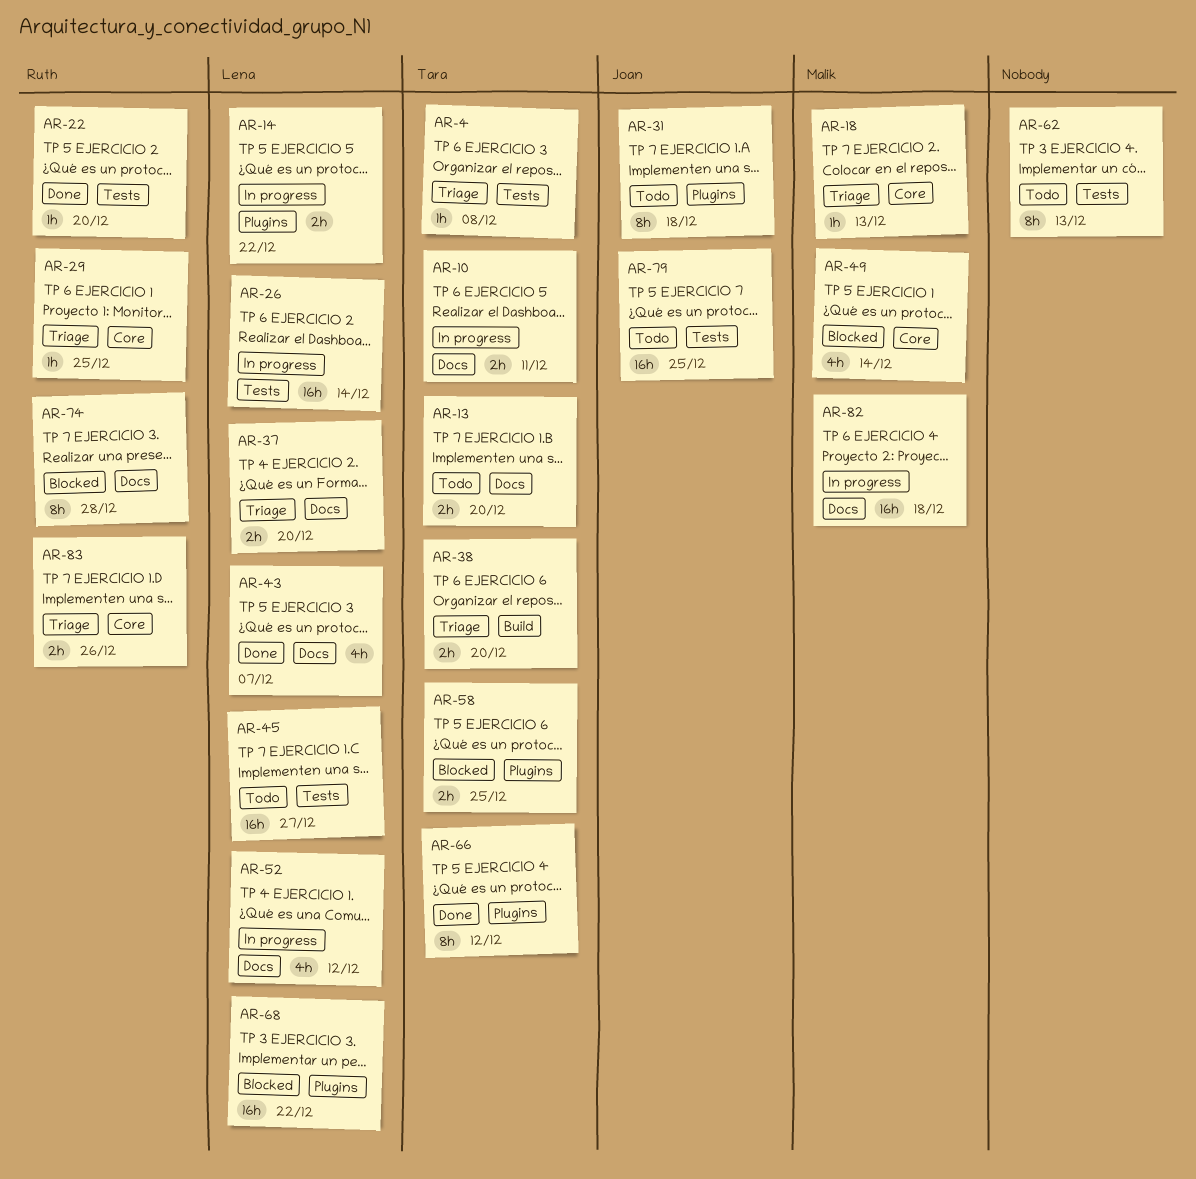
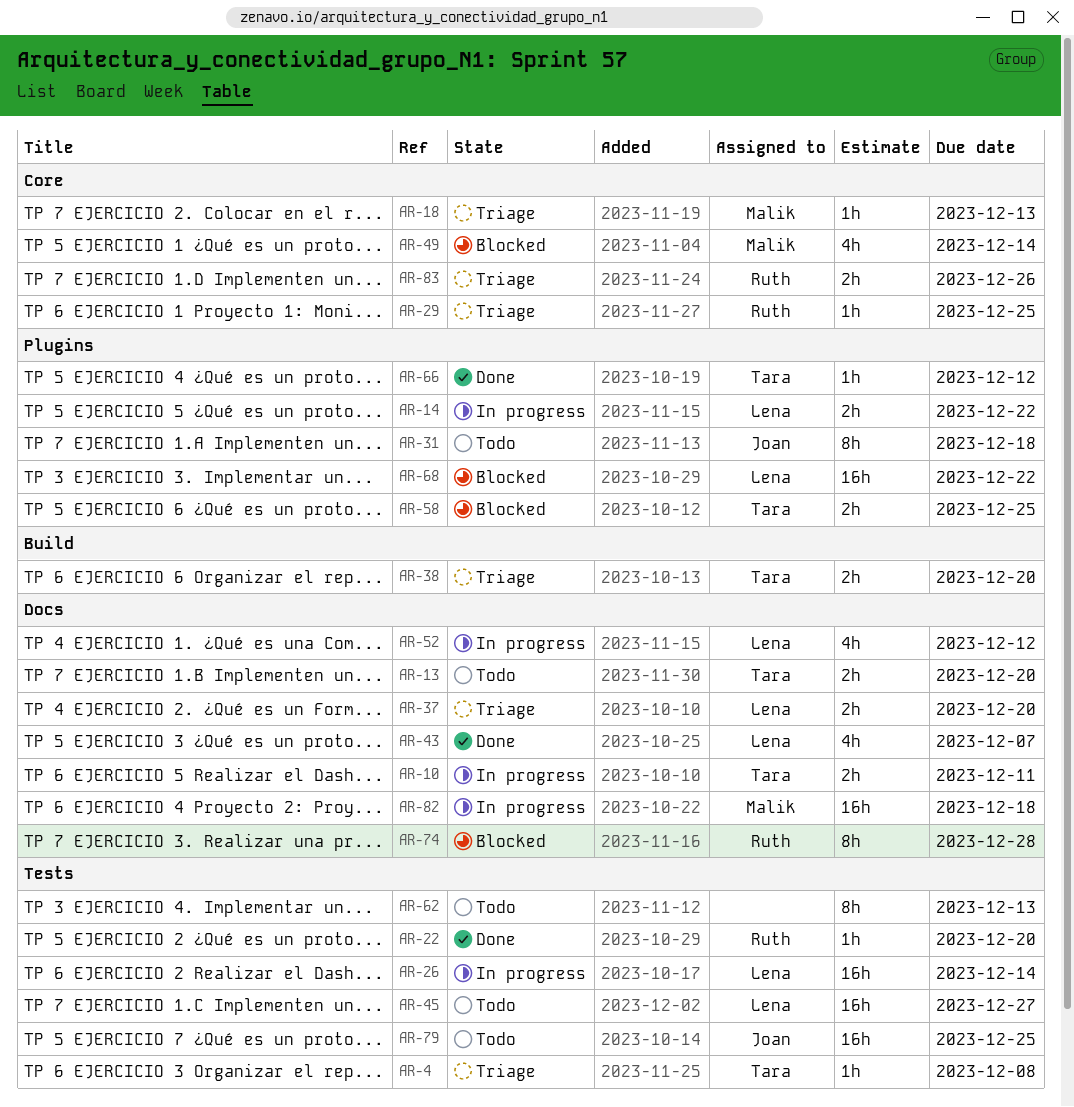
AR-66, estimate: 8h -> 1h

